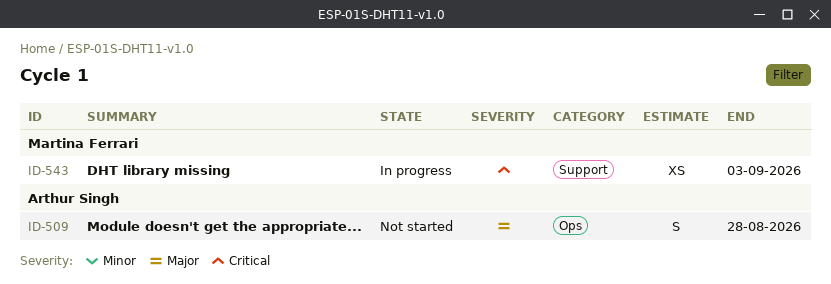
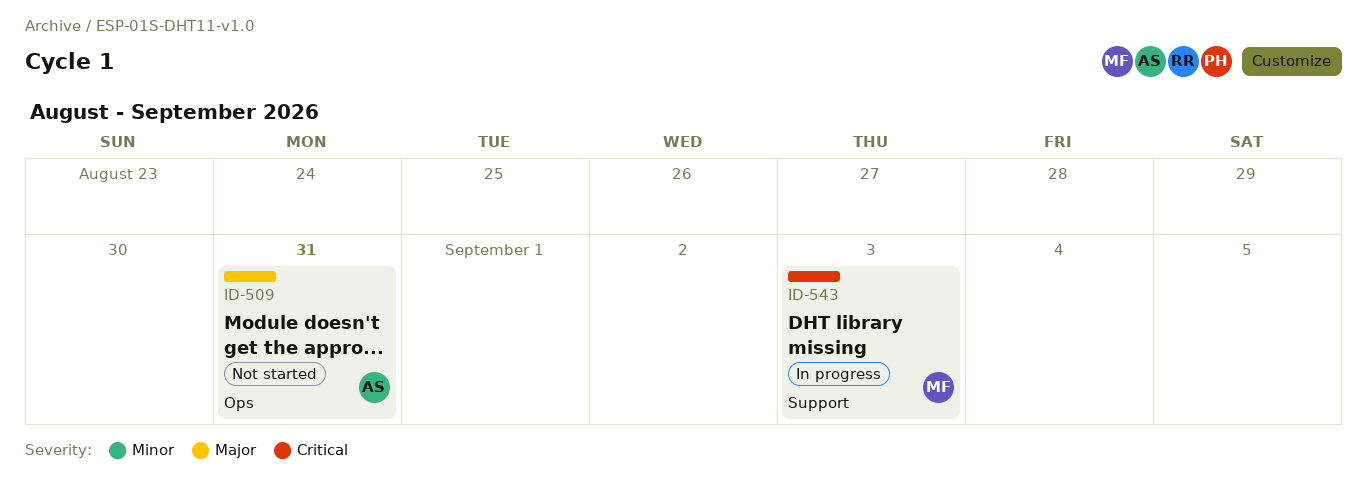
ID-509, due: Aug 28 -> Aug 31

